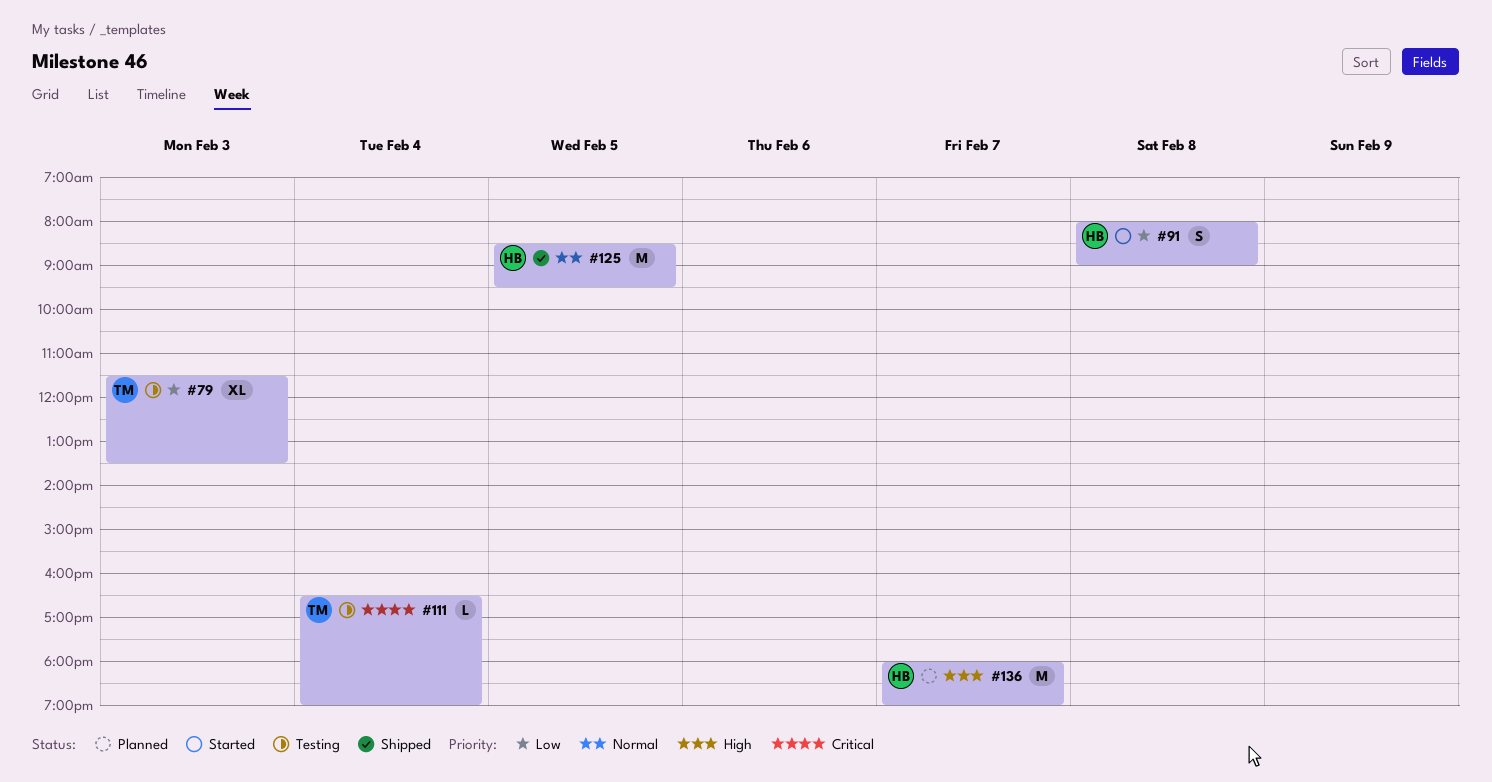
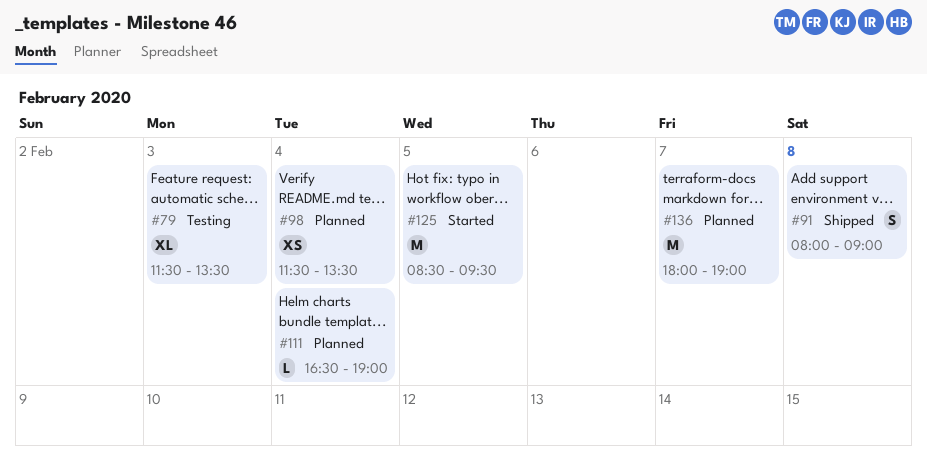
#91, status: Started -> Shipped
#98: none -> present
#111, status: Testing -> Planned
#125, status: Shipped -> Started

